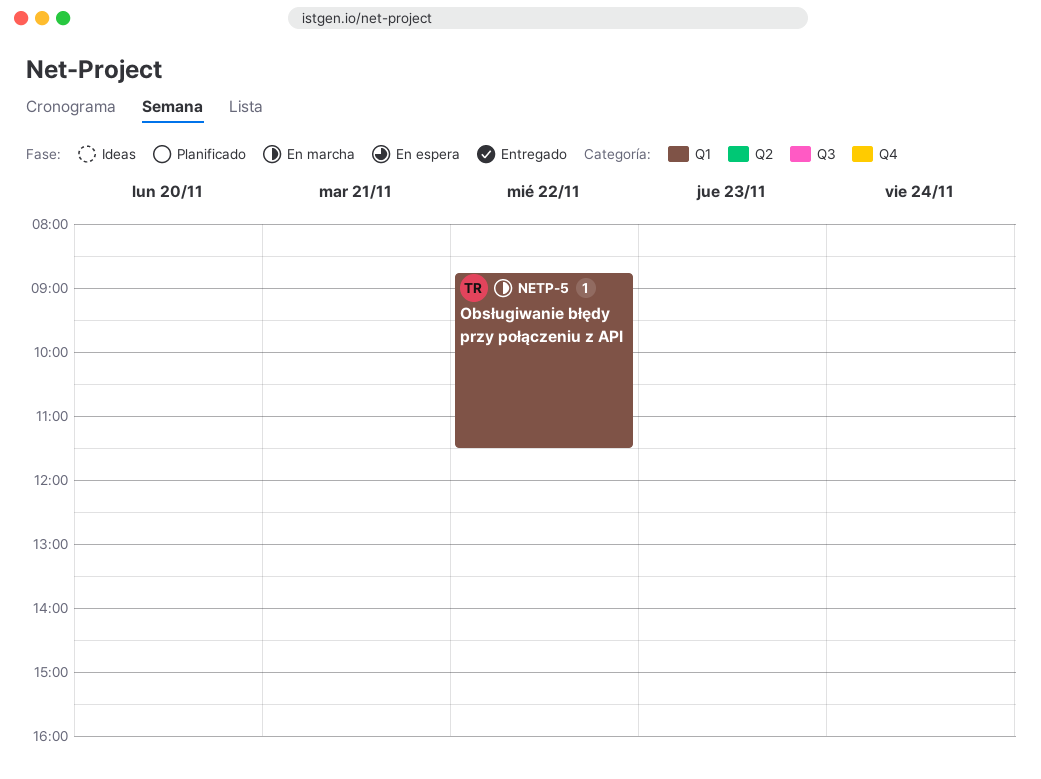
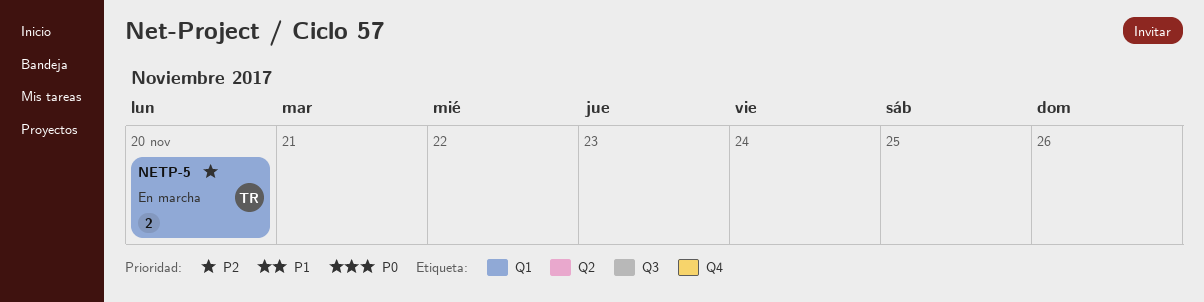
NETP-5, estimate: 1 -> 2
NETP-5, day: Nov 22 -> Nov 20

